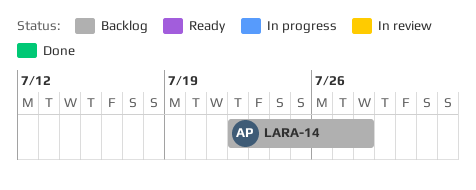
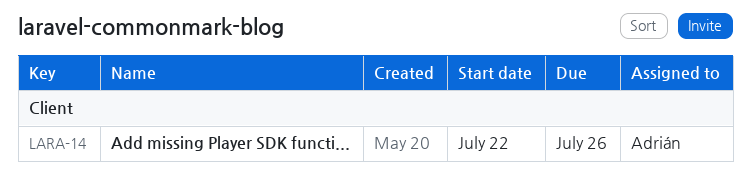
LARA-14, due: Jul 28 -> Jul 26

